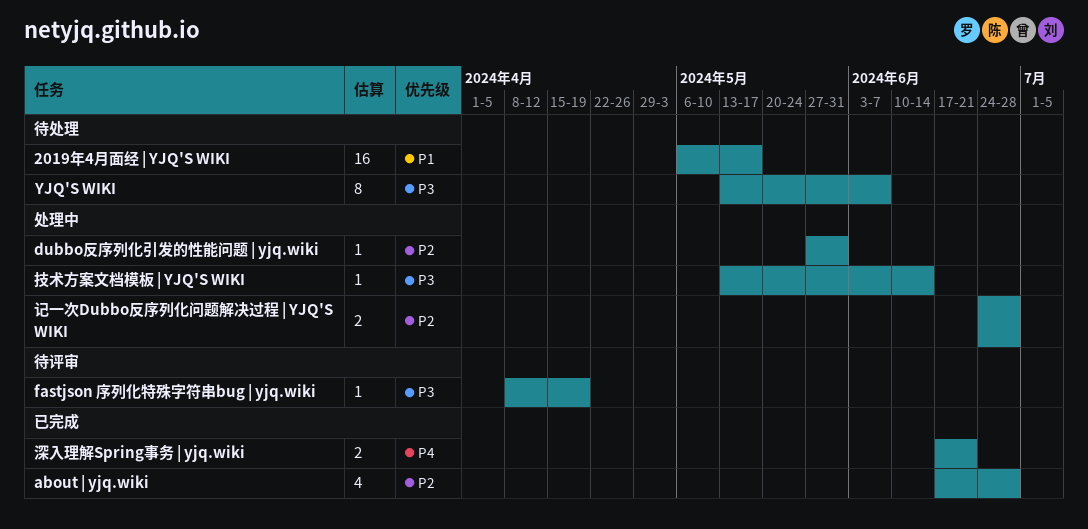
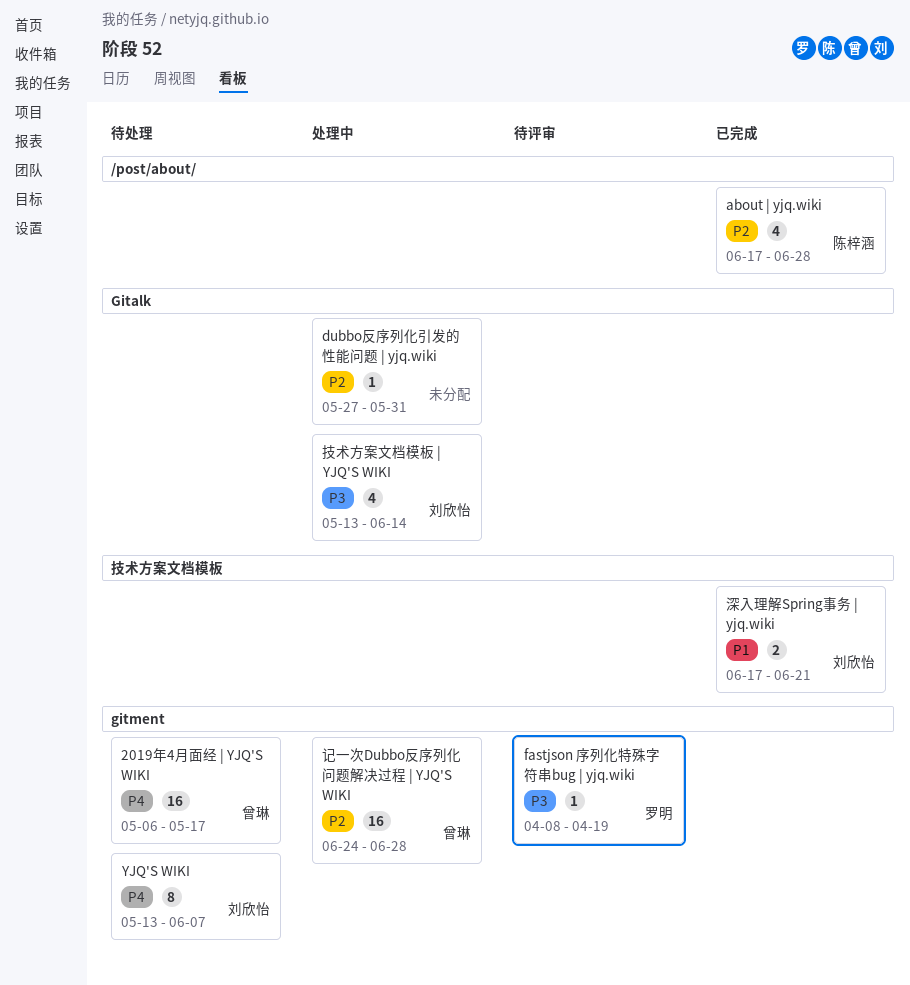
2019年4月面经 | YJQ'S WIKI, priority: P1 -> P4
YJQ'S WIKI, priority: P3 -> P4
技术方案文档模板 | YJQ'S WIKI, estimate: 1 -> 4
深入理解Spring事务 | yjq.wiki, priority: P4 -> P1
记一次Dubbo反序列化问题解决过程 | YJQ'S WIKI, estimate: 2 -> 16

